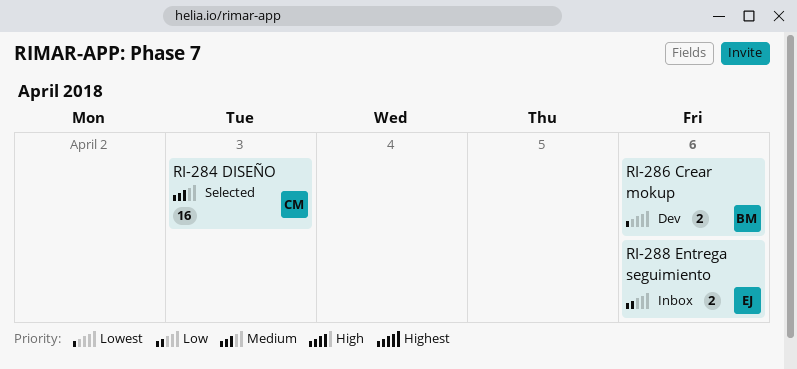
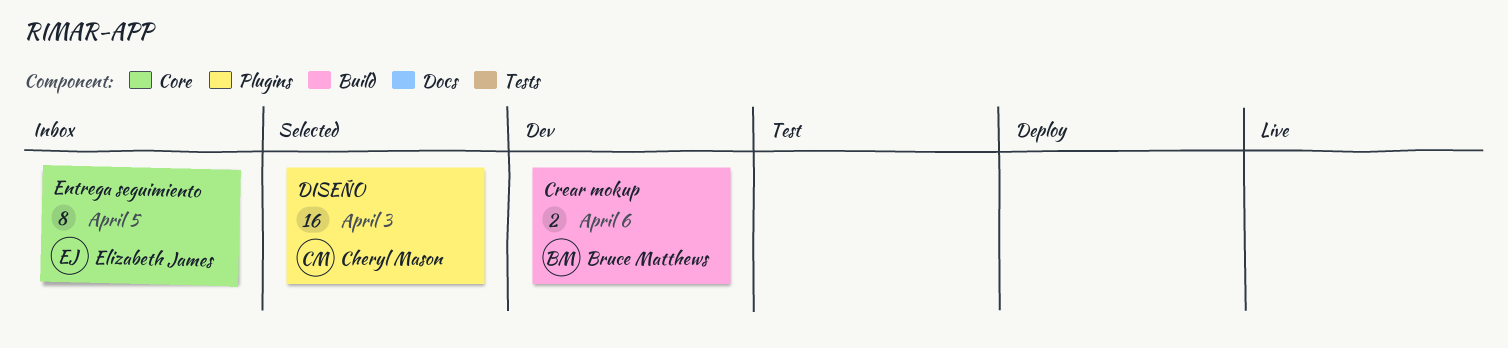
Entrega seguimiento, estimate: 2 -> 8
Entrega seguimiento, day: Apr 6 -> Apr 5

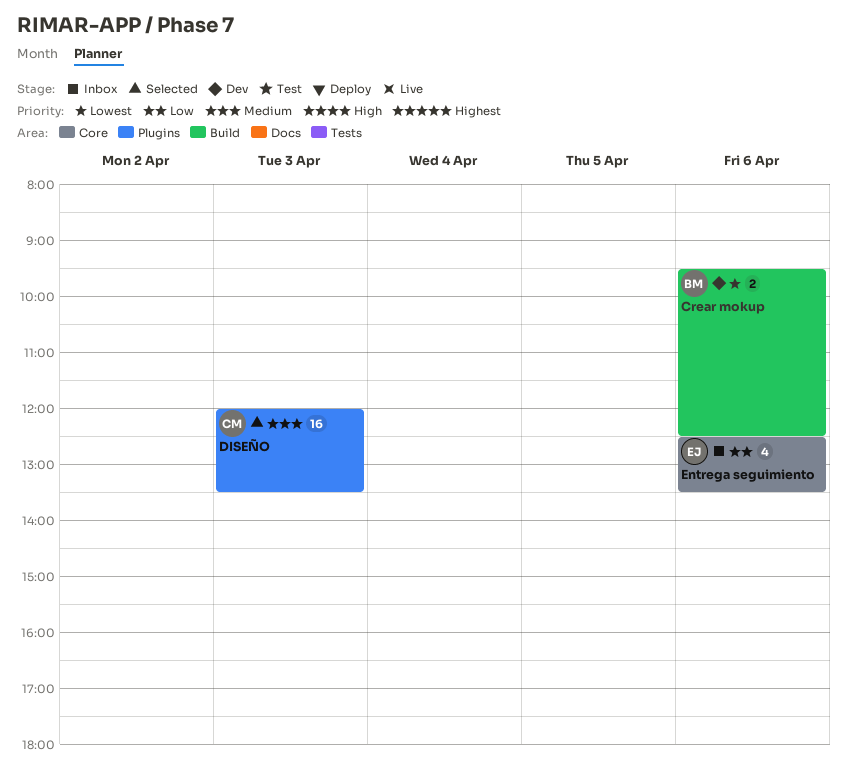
Entrega seguimiento, estimate: 8 -> 4
Entrega seguimiento, day: Apr 5 -> Apr 6

